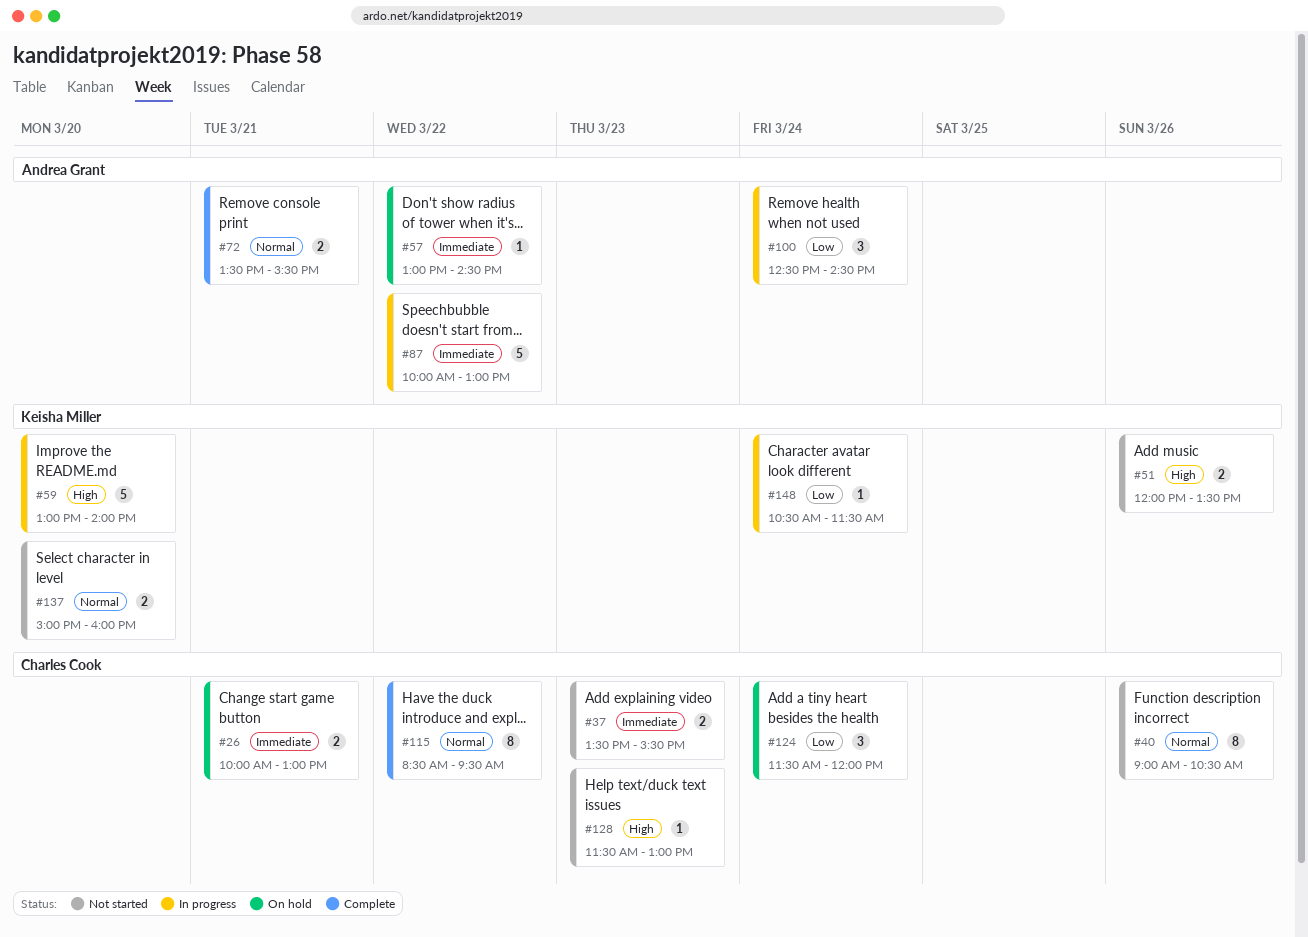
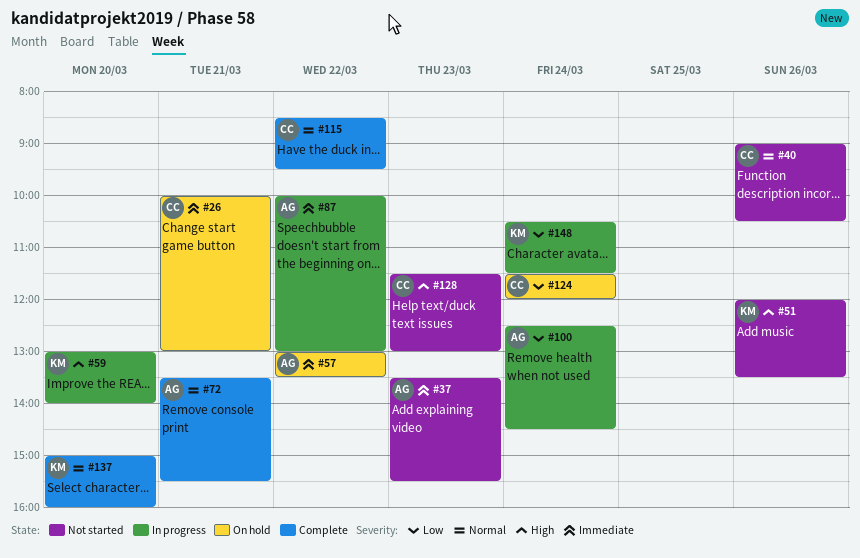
#37, owner: Charles Cook -> Andrea Grant
#57, ends: 14:30 -> 13:30
#137, status: Not started -> Complete

